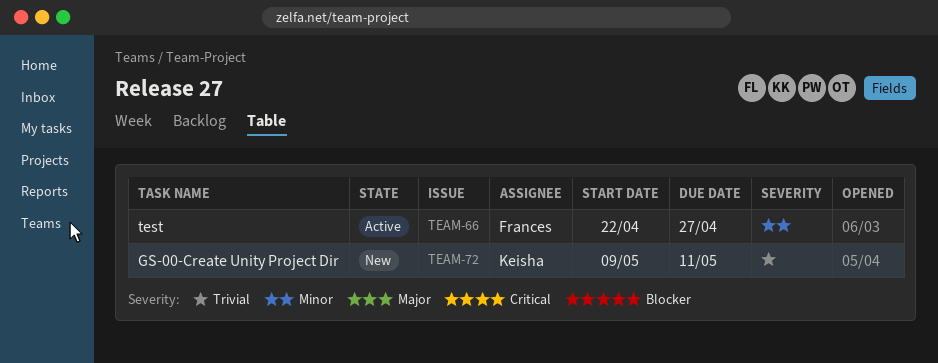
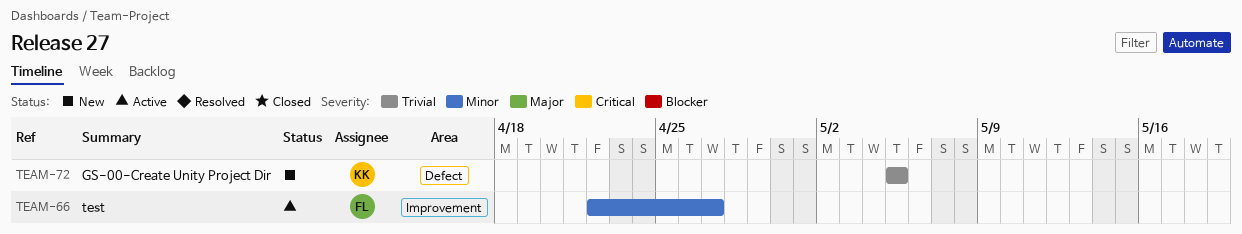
TEAM-72, start: May 9 -> May 5
TEAM-72, due: May 11 -> May 5

